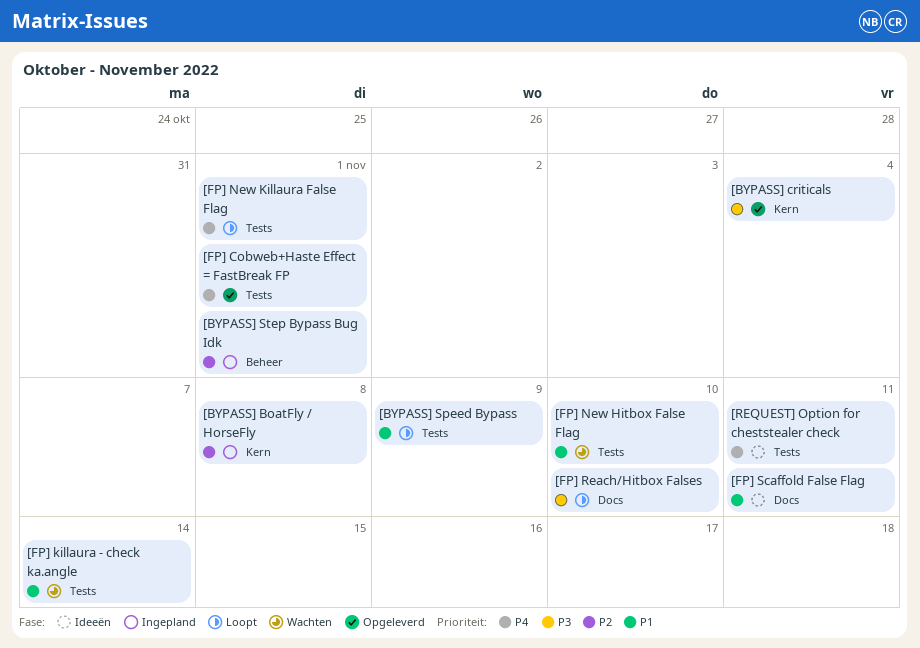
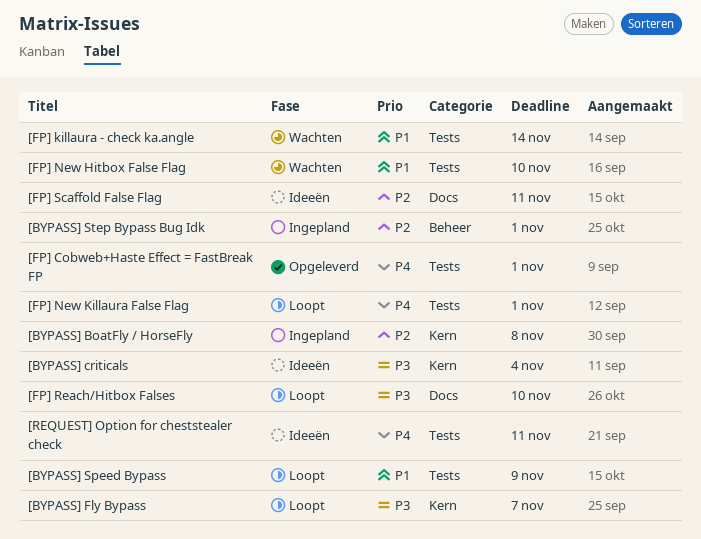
[BYPASS] criticals, status: Opgeleverd -> Ideeën
[BYPASS] Fly Bypass: none -> present
[FP] Scaffold False Flag, priority: P1 -> P2

